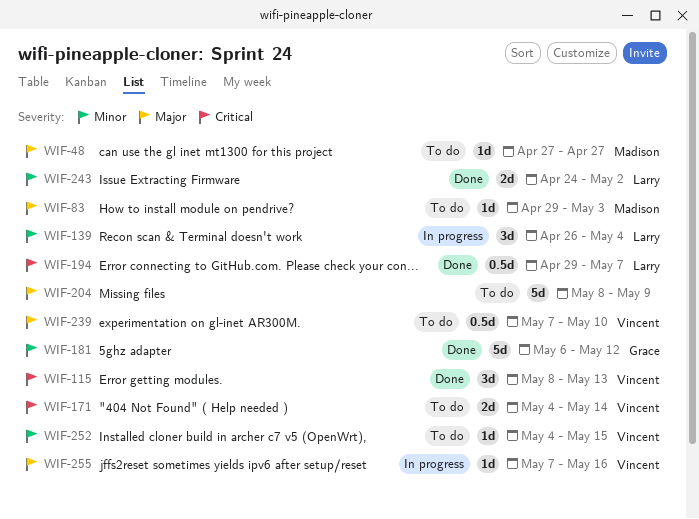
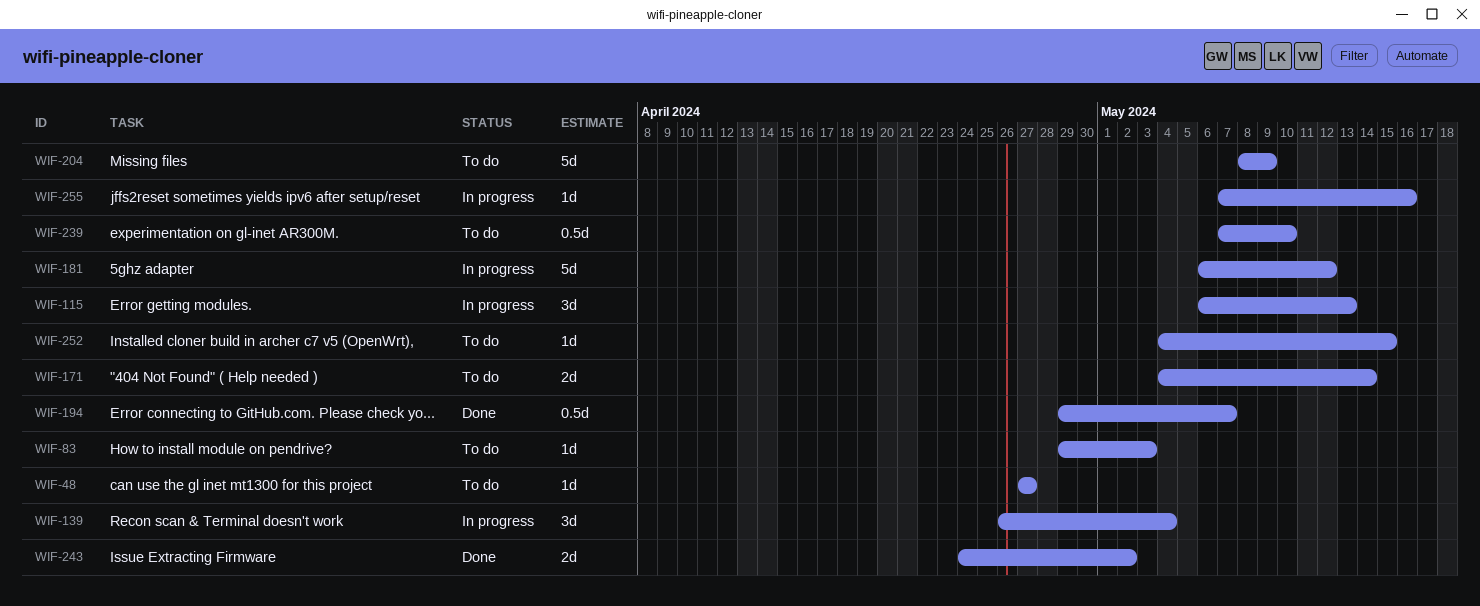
WIF-115, status: Done -> In progress
WIF-115, start: May 8 -> May 6
WIF-181, status: Done -> In progress

